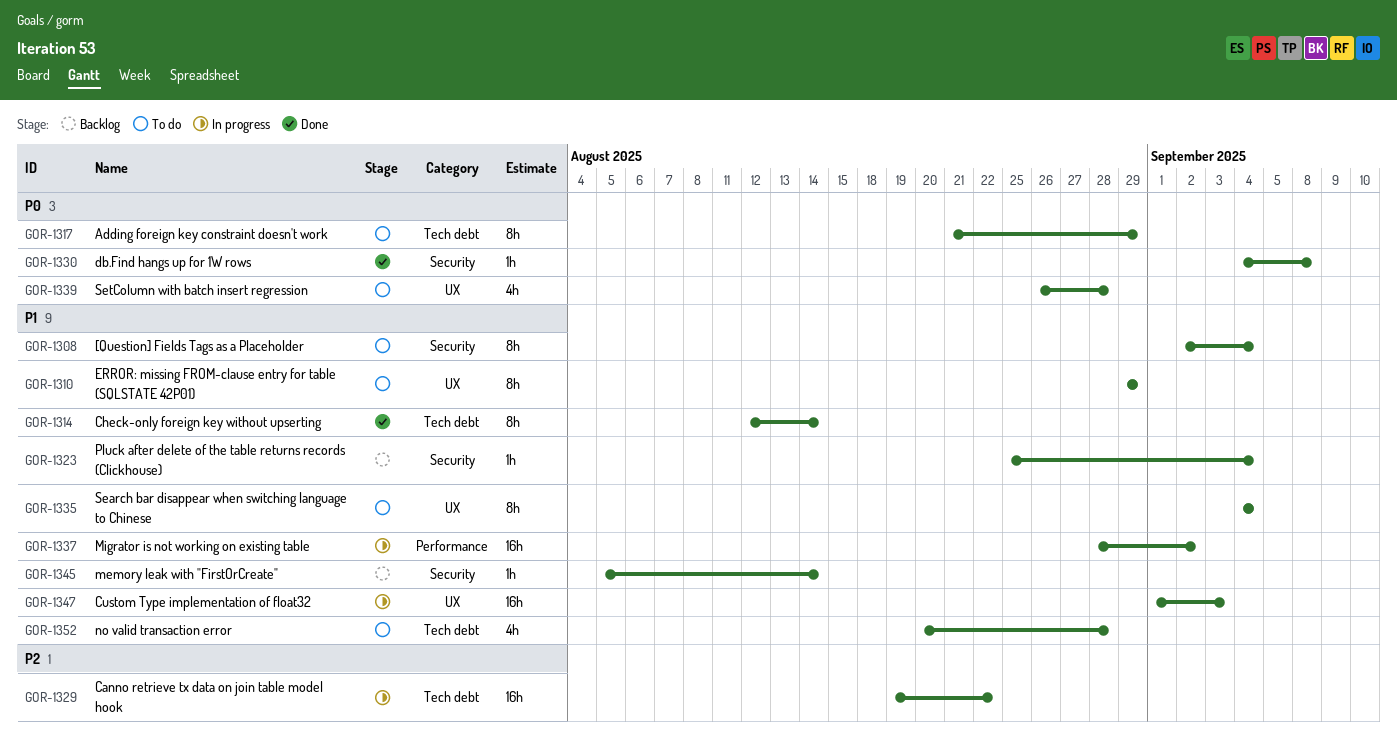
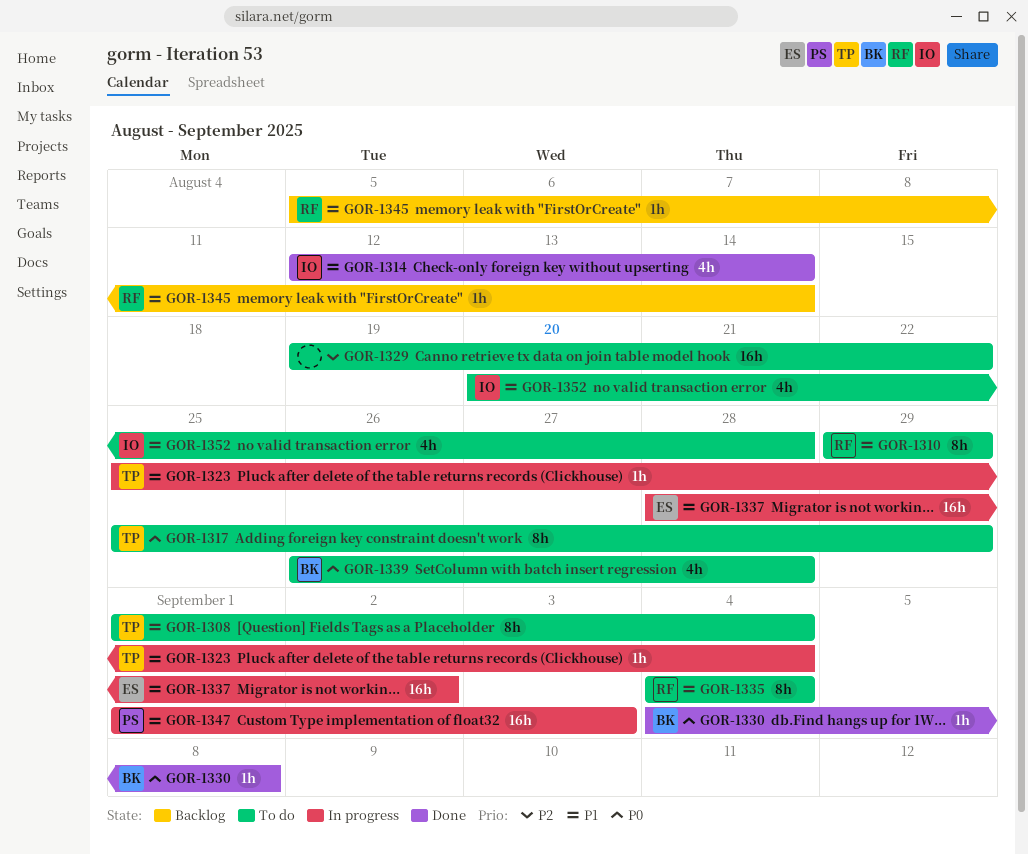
GOR-1308, start: Sep 2 -> Sep 1
GOR-1314, estimate: 8h -> 4h
GOR-1317, start: Aug 21 -> Aug 25
GOR-1323, status: Backlog -> In progress
GOR-1329, status: In progress -> To do

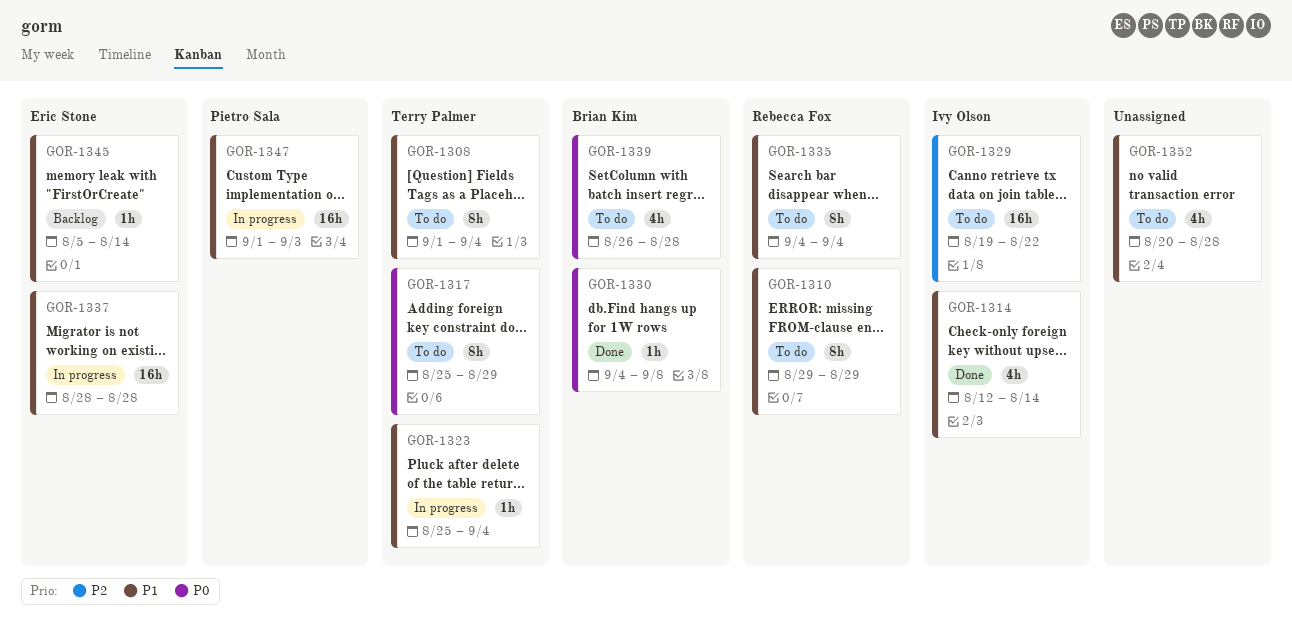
GOR-1329, owner: none -> Ivy Olson
GOR-1337, due: Sep 2 -> Aug 28
GOR-1345, owner: Rebecca Fox -> Eric Stone
GOR-1352, owner: Ivy Olson -> none

